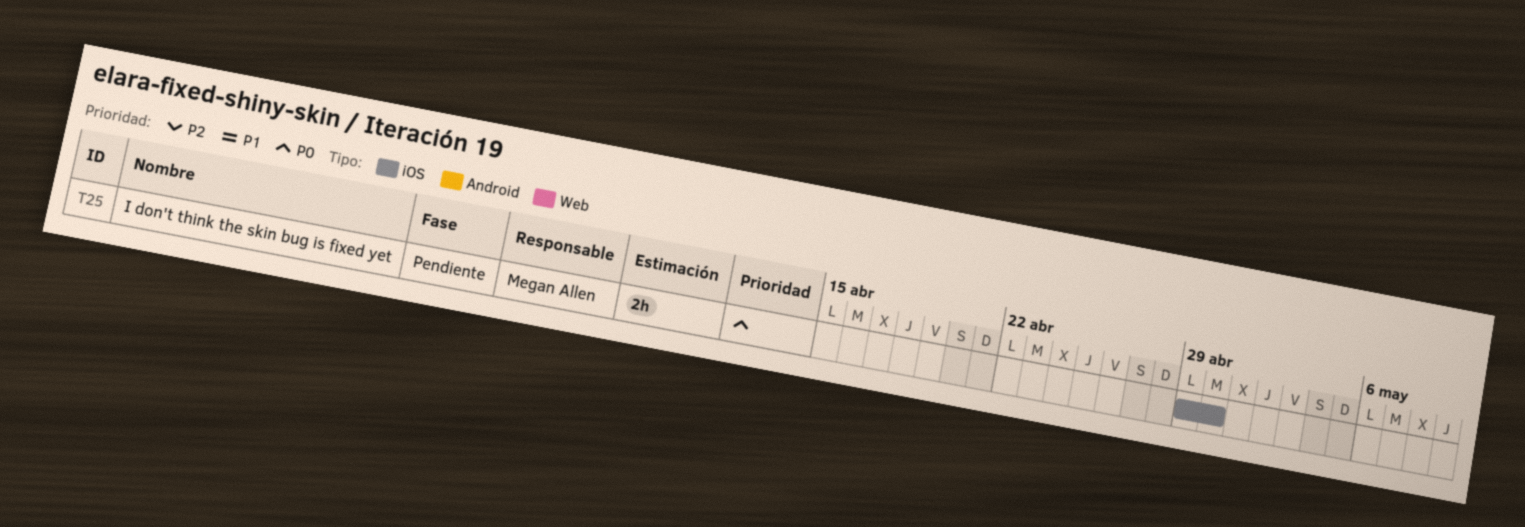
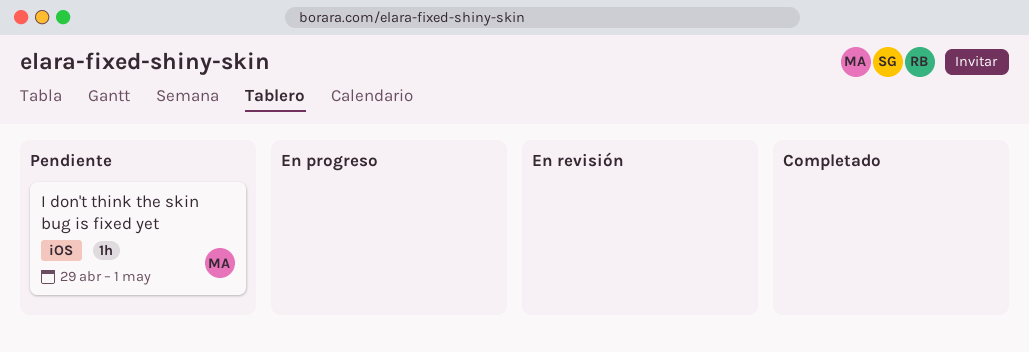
I don't think the skin bug is fixed yet, estimate: 2h -> 1h
I don't think the skin bug is fixed yet, due: Apr 30 -> May 1

